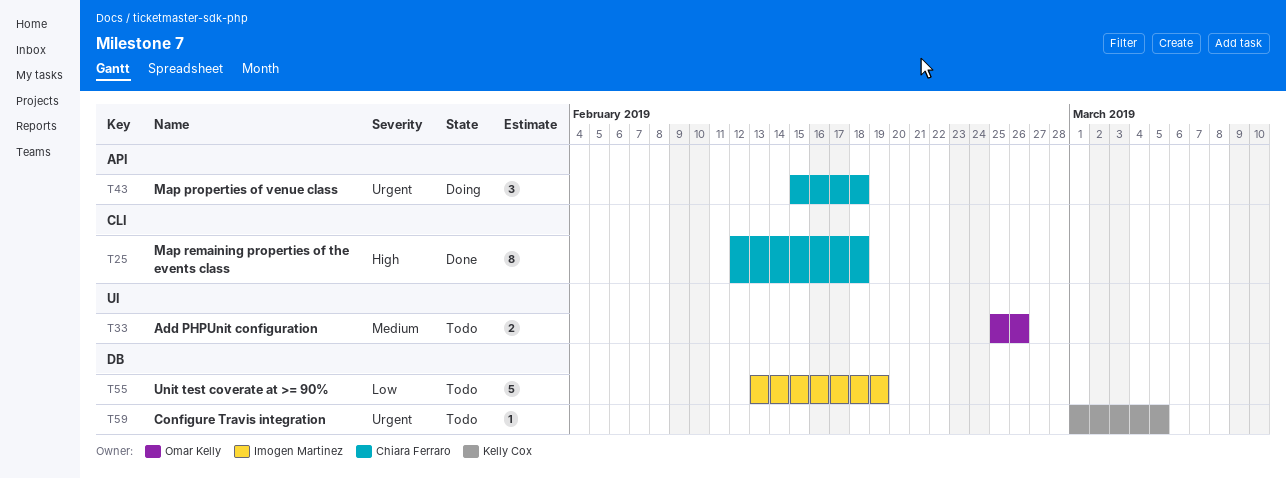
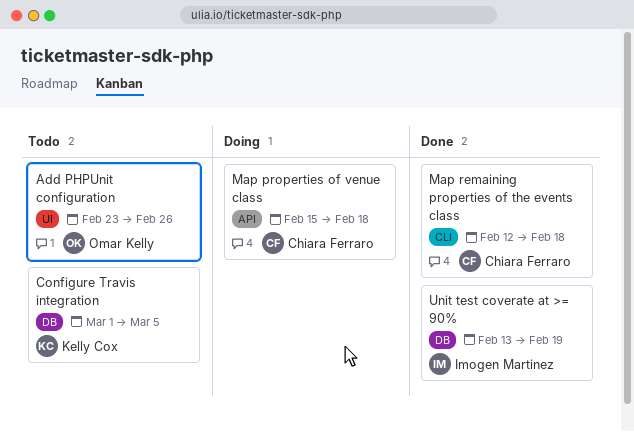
Add PHPUnit configuration, start: Feb 25 -> Feb 23
Unit test coverate at >= 90%, status: Todo -> Done

